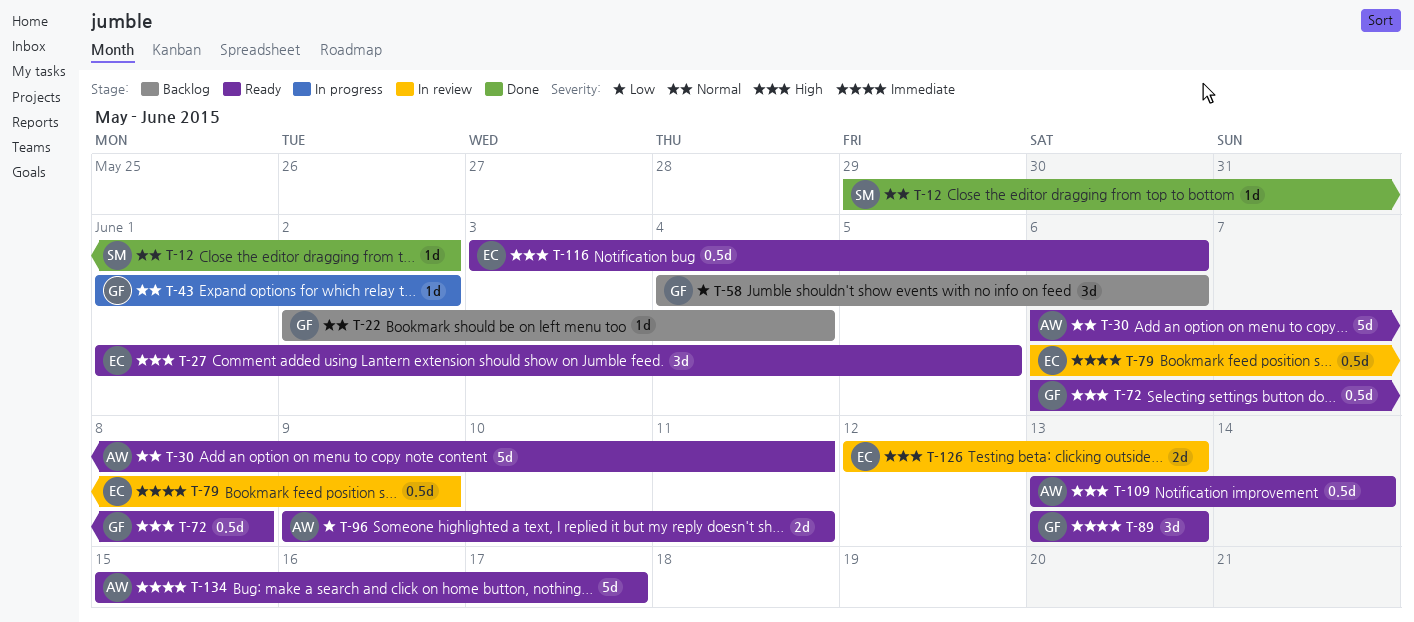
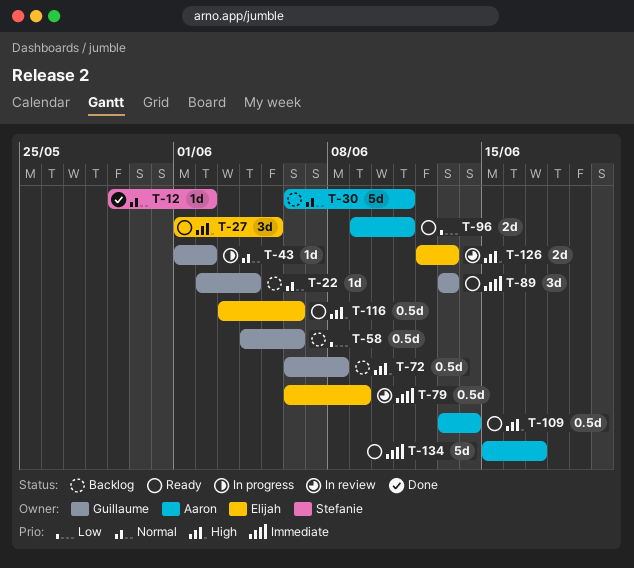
T-30, status: Ready -> Backlog
T-58, estimate: 3d -> 0.5d
T-72, status: Ready -> Backlog

